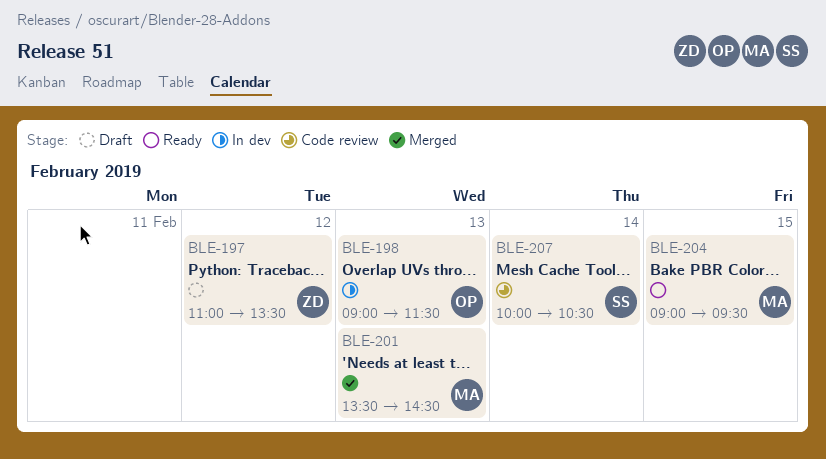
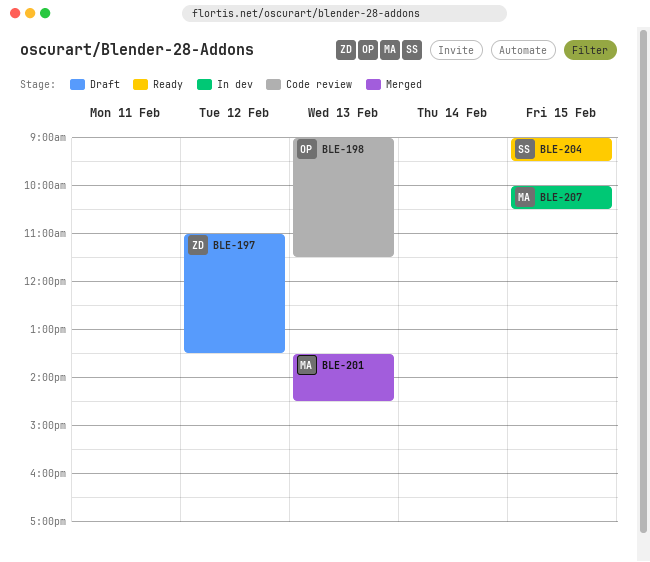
BLE-198, status: In dev -> Code review
BLE-204, owner: MA -> SS
BLE-207, status: Code review -> In dev
BLE-207, owner: SS -> MA
BLE-207, day: Feb 14 -> Feb 15

